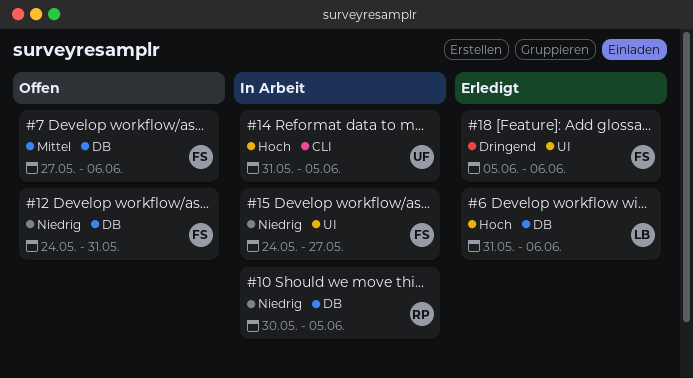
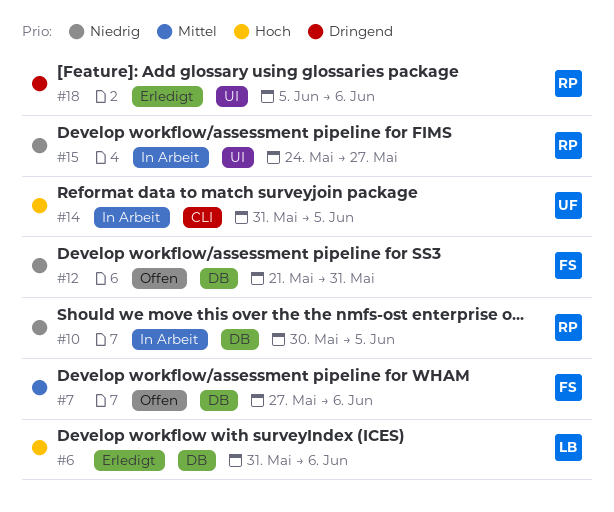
#12, start: May 24 -> May 21
#15, owner: FS -> RP
#18, owner: FS -> RP

